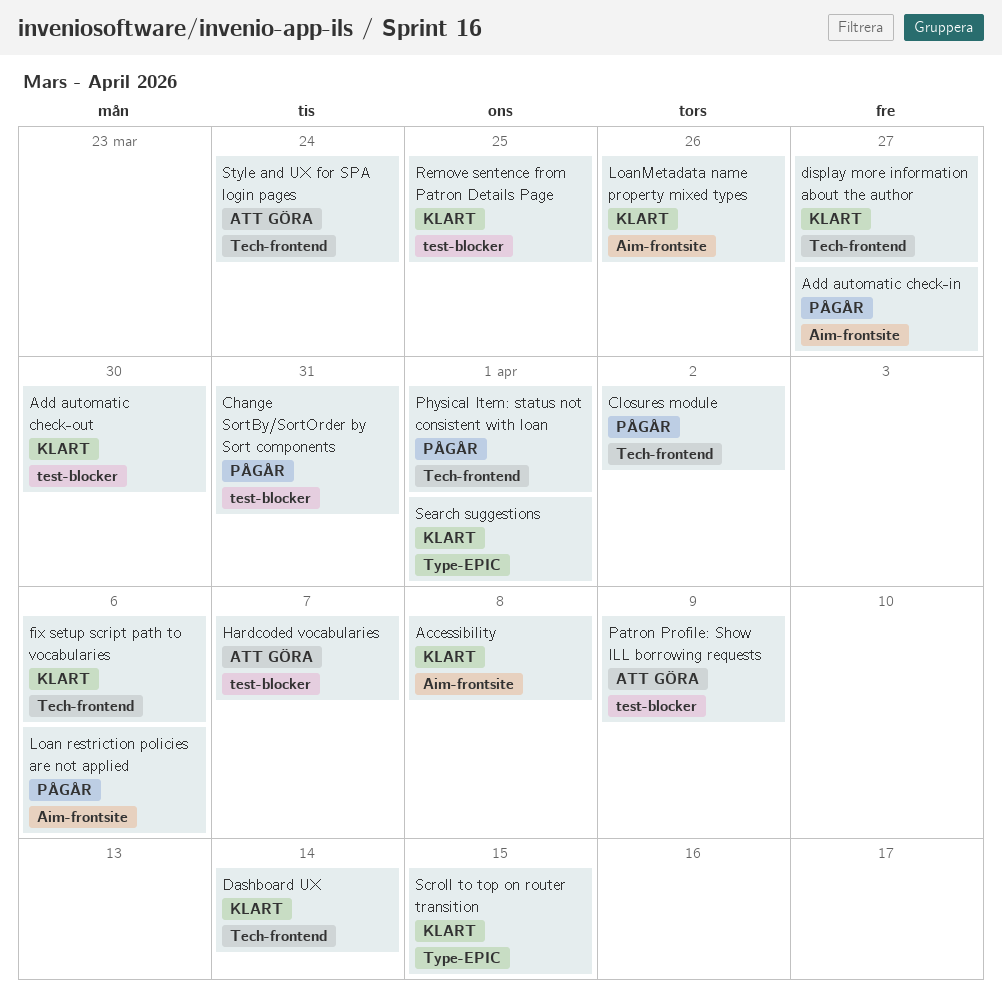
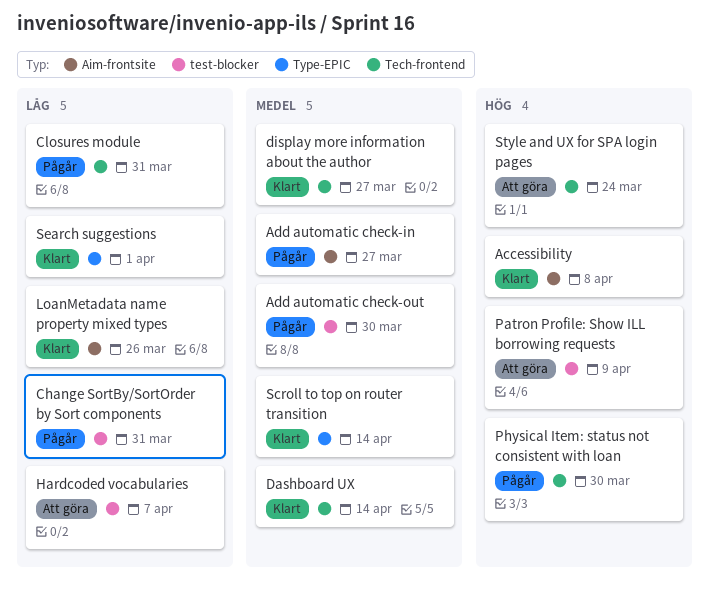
Add automatic check-out, status: Klart -> Pågår
Closures module, due: Apr 2 -> Mar 31
fix setup script path to vocabularies: present -> none
Loan restriction policies are not applied: present -> none
Physical Item: status not consistent with loan, due: Apr 1 -> Mar 30
Remove sentence from Patron Details Page: present -> none
Scroll to top on router transition, due: Apr 15 -> Apr 14

